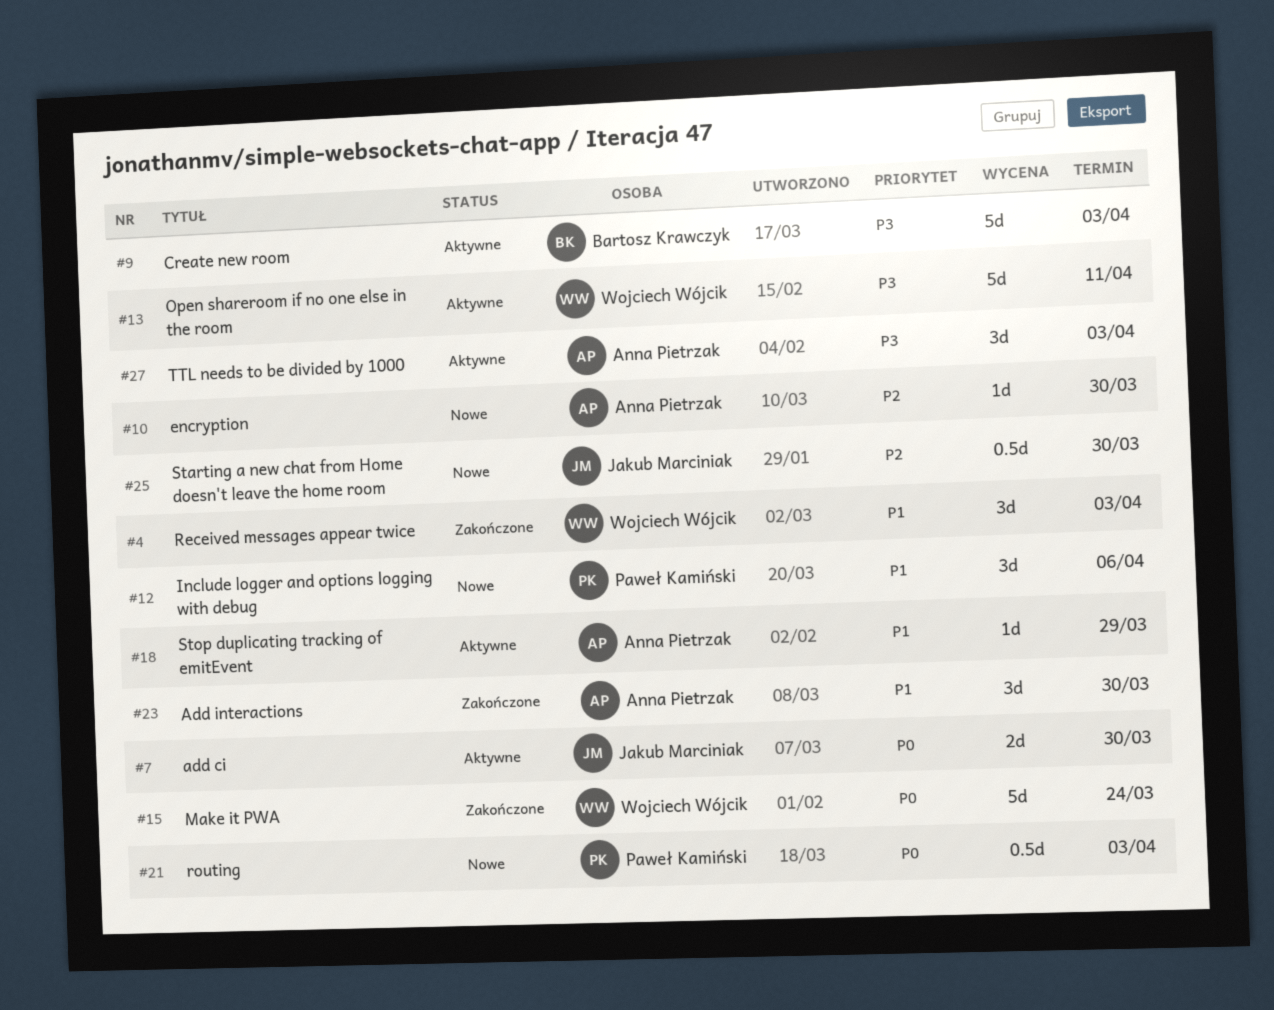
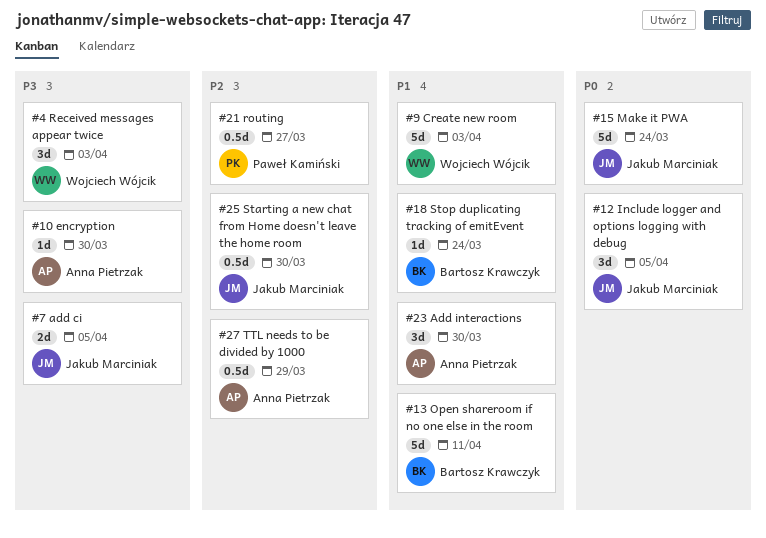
#4, priority: P1 -> P3
#7, priority: P0 -> P3
#7, due: Mar 30 -> Apr 5
#9, owner: Bartosz Krawczyk -> Wojciech Wójcik
#9, priority: P3 -> P1
#10, priority: P2 -> P3
#12, owner: Paweł Kamiński -> Jakub Marciniak
#12, priority: P1 -> P0
#12, due: Apr 6 -> Apr 5
#13, owner: Wojciech Wójcik -> Bartosz Krawczyk
#13, priority: P3 -> P1
#15, owner: Wojciech Wójcik -> Jakub Marciniak
#18, owner: Anna Pietrzak -> Bartosz Krawczyk
#18, due: Mar 29 -> Mar 24
#21, priority: P0 -> P2
#21, due: Apr 3 -> Mar 27
#27, priority: P3 -> P2
#27, estimate: 3d -> 0.5d
#27, due: Apr 3 -> Mar 29

